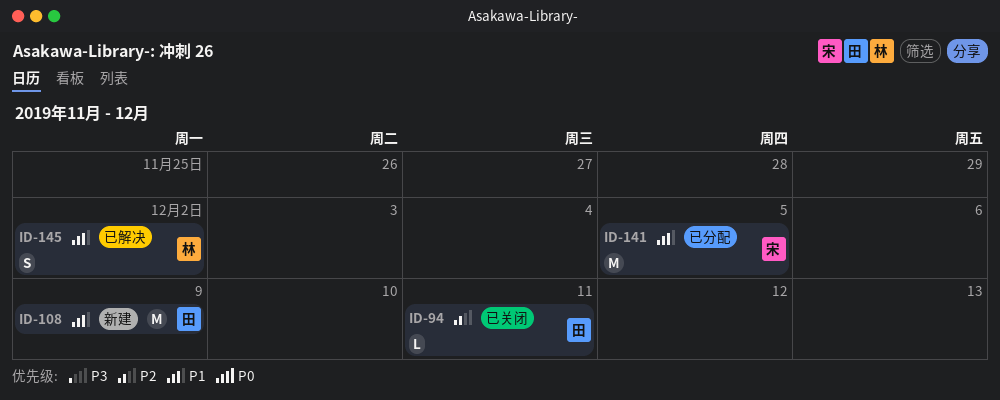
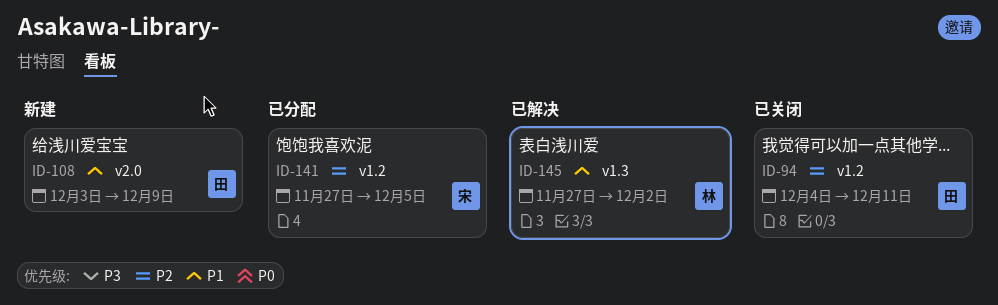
ID-141, priority: P1 -> P2

